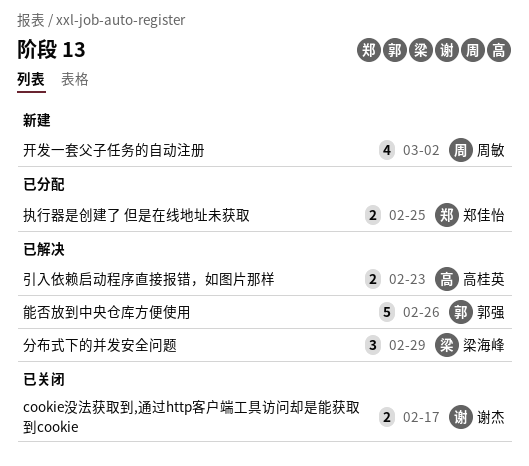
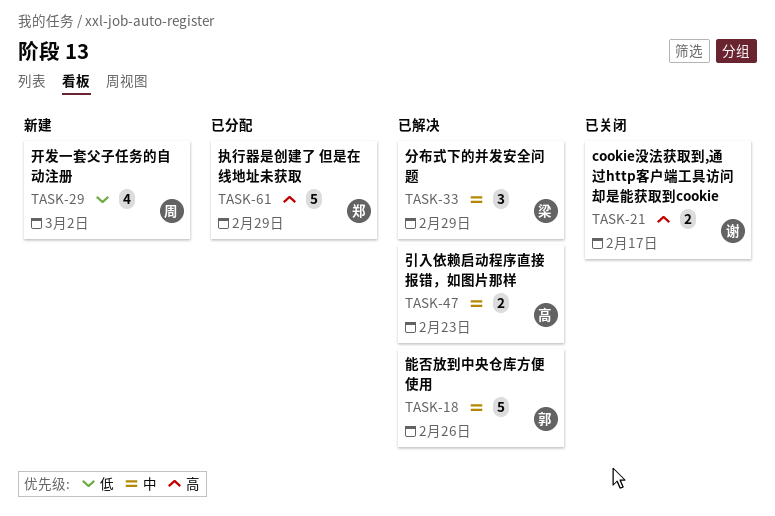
执行器是创建了 但是在线地址未获取, estimate: 2 -> 5
执行器是创建了 但是在线地址未获取, due: Feb 25 -> Feb 29

